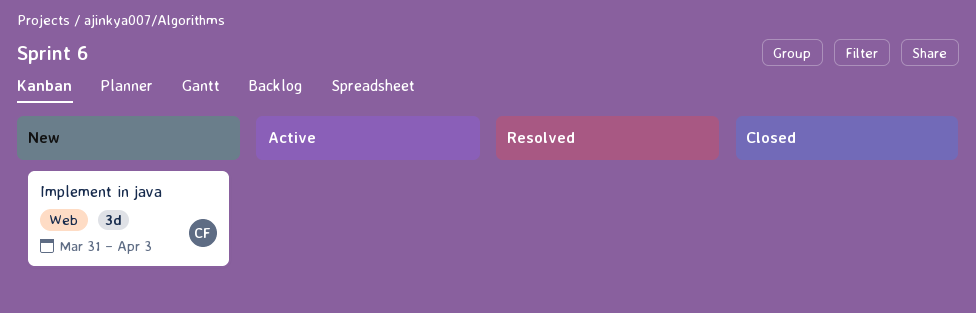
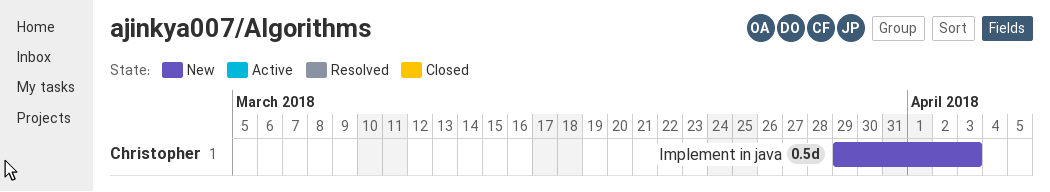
Implement in java, estimate: 3d -> 0.5d
Implement in java, start: Mar 31 -> Mar 29

